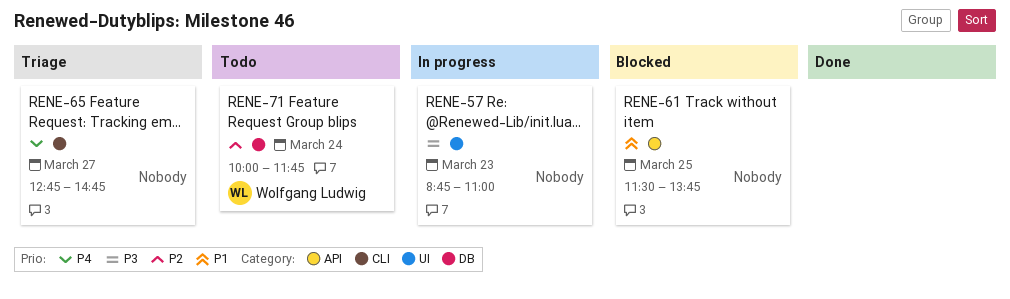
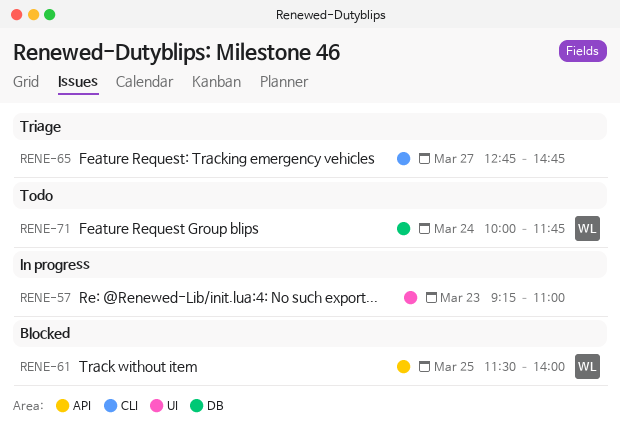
RENE-57, begins: 08:45 -> 09:15
RENE-61, owner: none -> Wolfgang Ludwig
RENE-61, ends: 13:45 -> 14:00

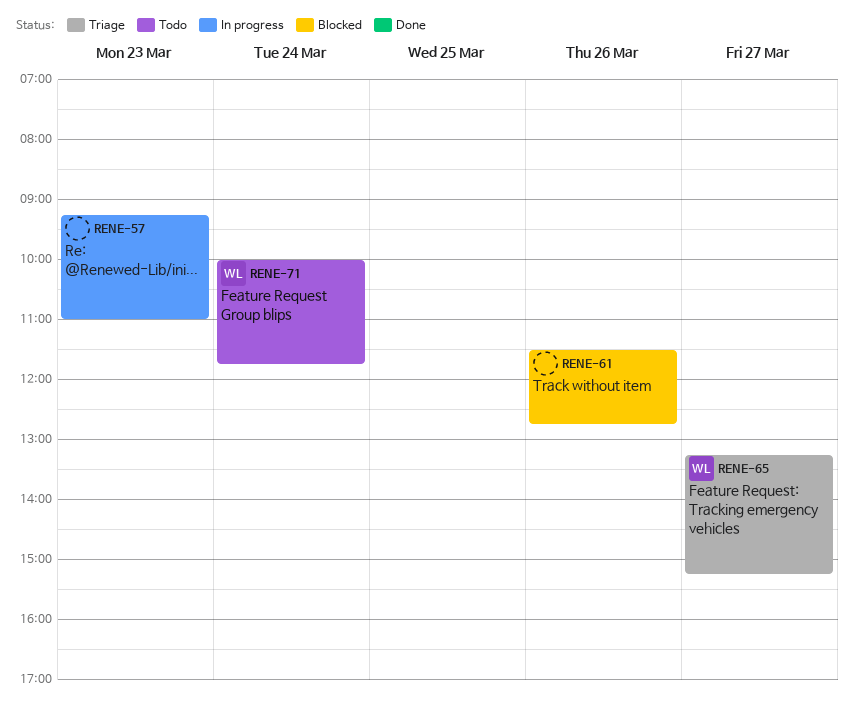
RENE-61, owner: WL -> none
RENE-61, day: Mar 25 -> Mar 26
RENE-61, ends: 14:00 -> 12:45
RENE-65, owner: none -> WL
RENE-65, begins: 12:45 -> 13:15
RENE-65, ends: 14:45 -> 15:15

